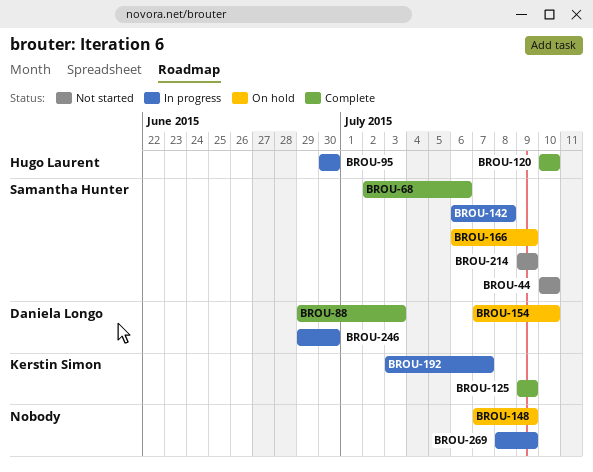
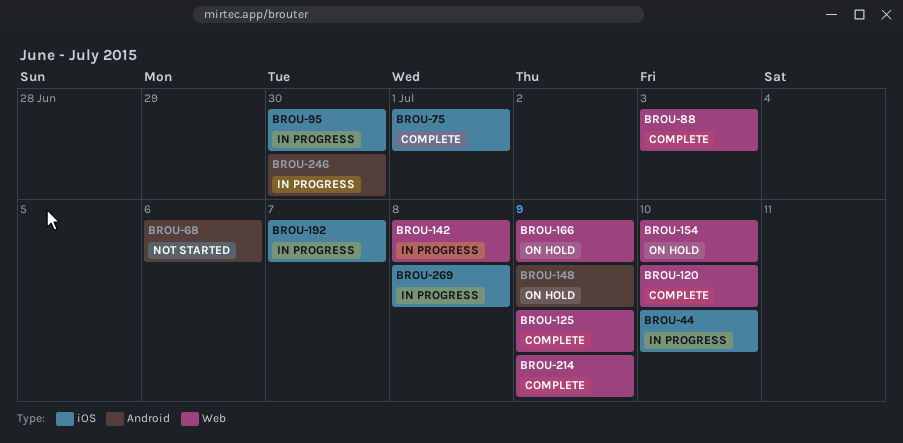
BROU-44, status: Not started -> In progress
BROU-68, status: Complete -> Not started
BROU-75: none -> present
BROU-214, status: Not started -> Complete
BROU-269, due: Jul 9 -> Jul 8

